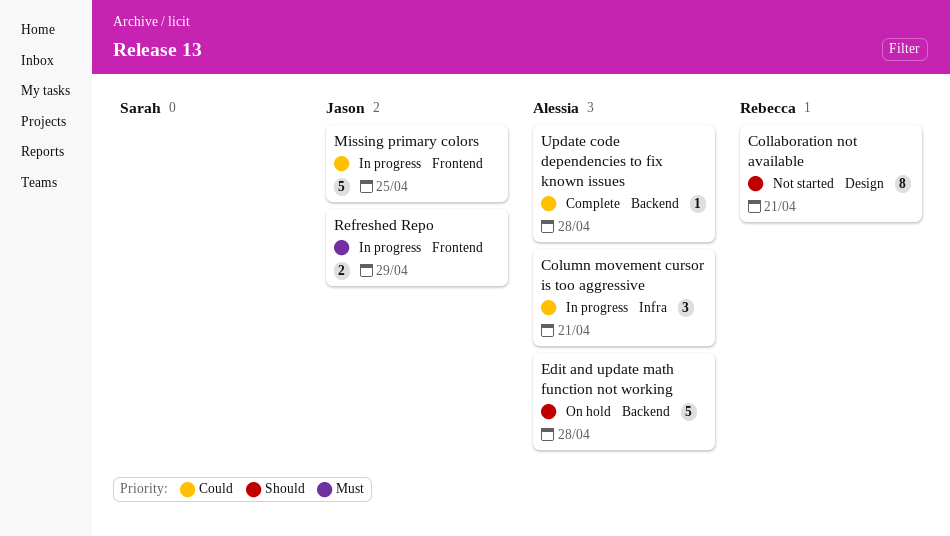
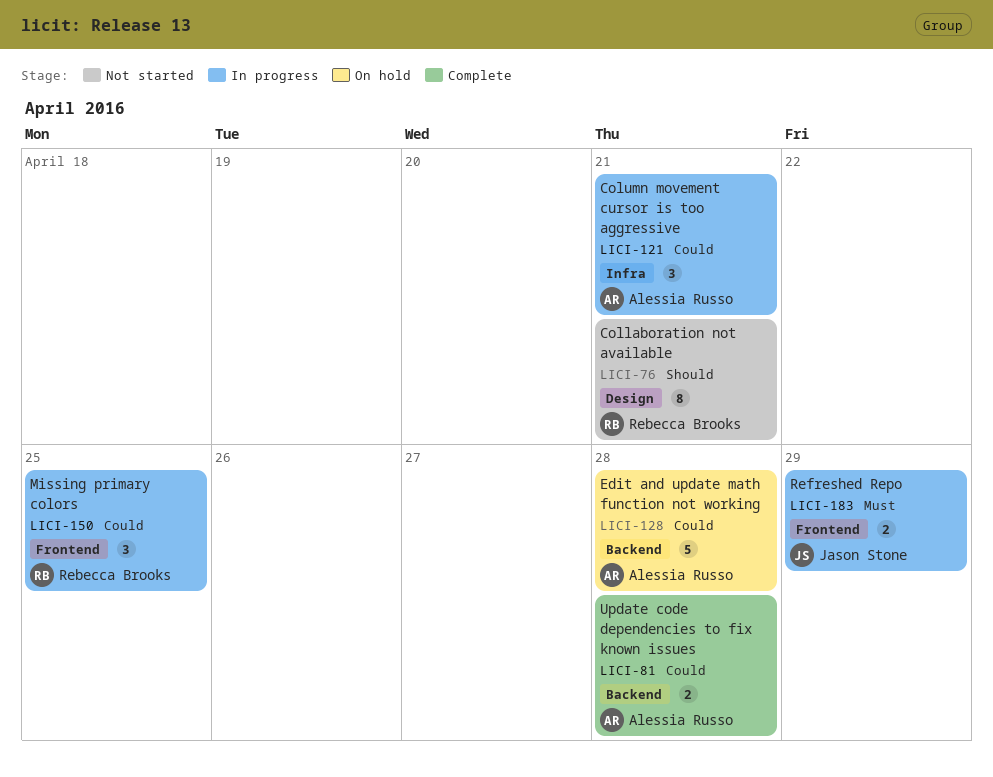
Edit and update math function not working, priority: Should -> Could
Missing primary colors, owner: Jason Stone -> Rebecca Brooks
Missing primary colors, estimate: 5 -> 3
Update code dependencies to fix known issues, estimate: 1 -> 2

